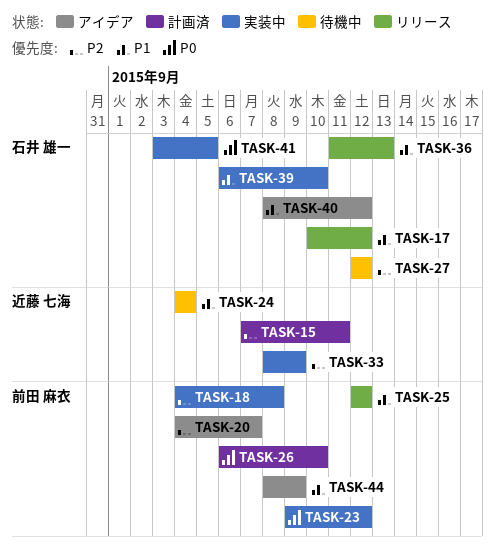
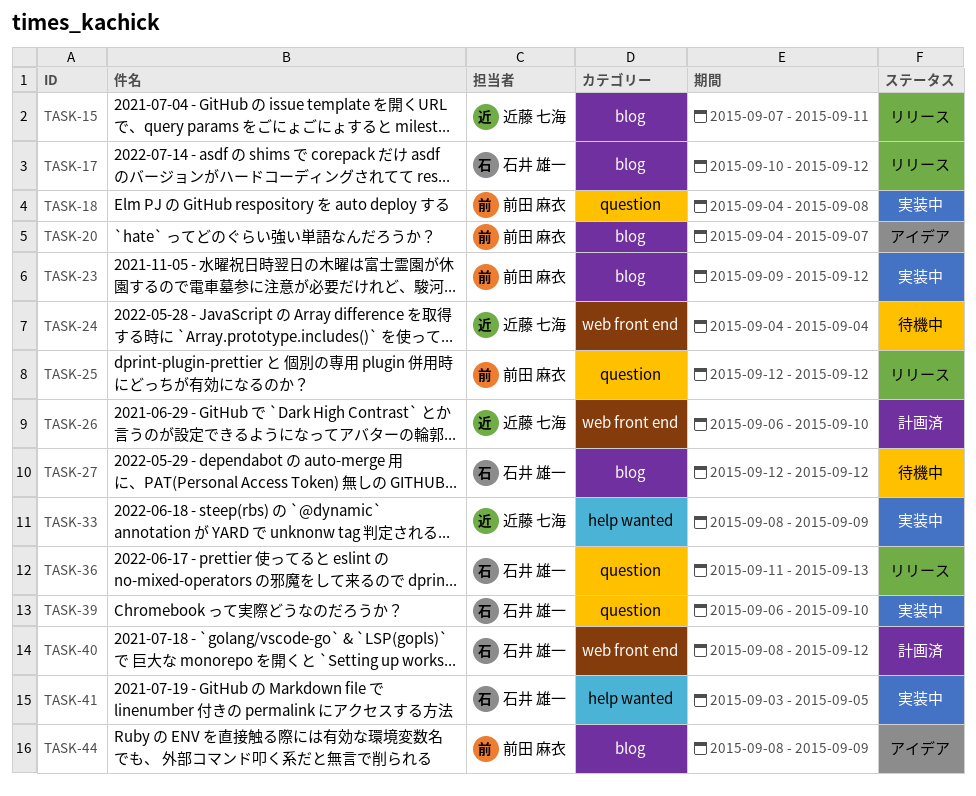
TASK-15, status: 計画済 -> リリース
TASK-26, owner: 前田 麻衣 -> 近藤 七海
TASK-40, status: アイデア -> 計画済

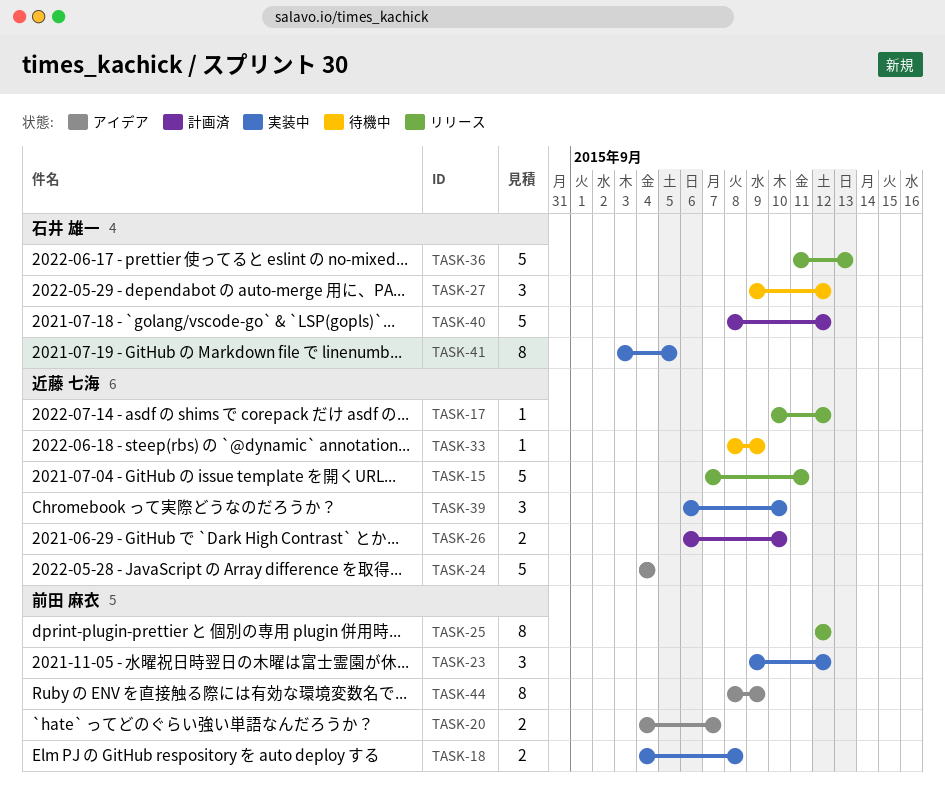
TASK-17, owner: 石井 雄一 -> 近藤 七海
TASK-24, status: 待機中 -> アイデア
TASK-27, start: Sep 12 -> Sep 9
TASK-33, status: 実装中 -> 待機中
TASK-39, owner: 石井 雄一 -> 近藤 七海

